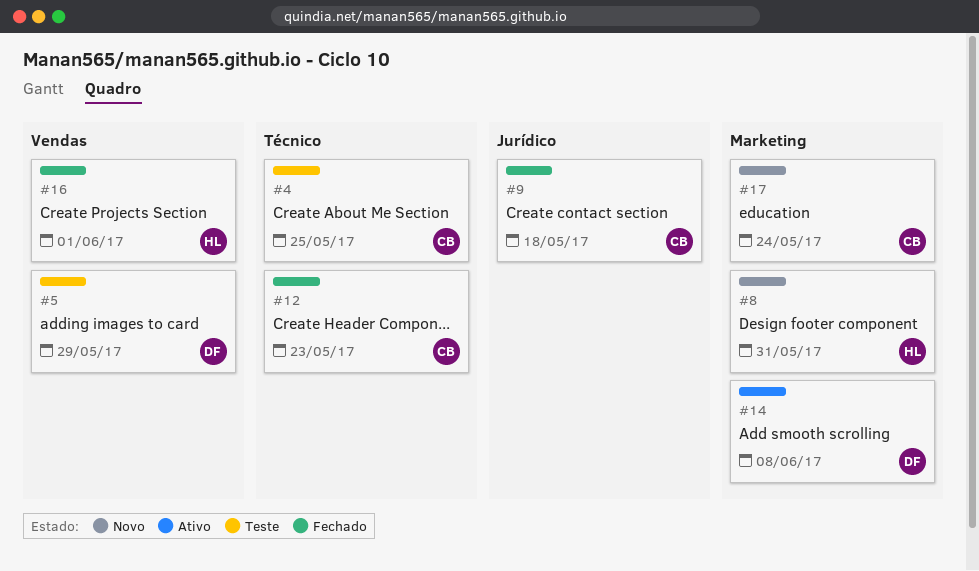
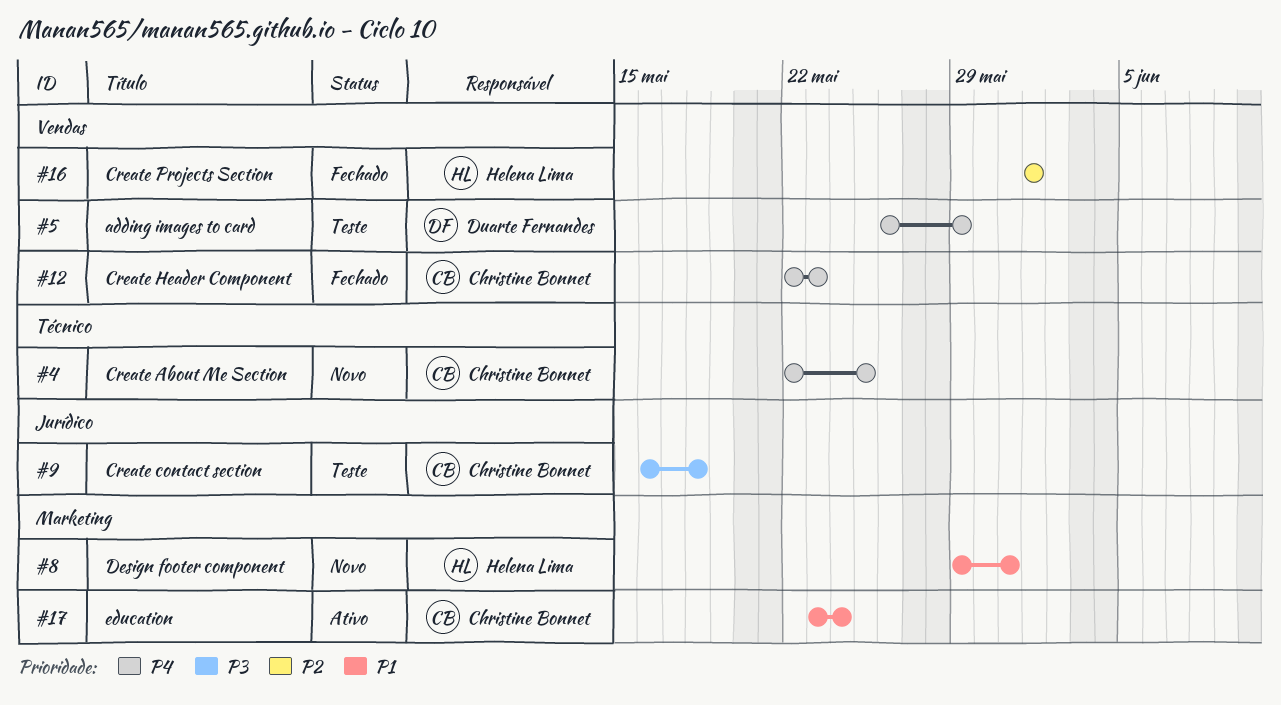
#4, status: Teste -> Novo
#9, status: Fechado -> Teste
#12, label: Técnico -> Vendas
#14: present -> none
#17, status: Novo -> Ativo

